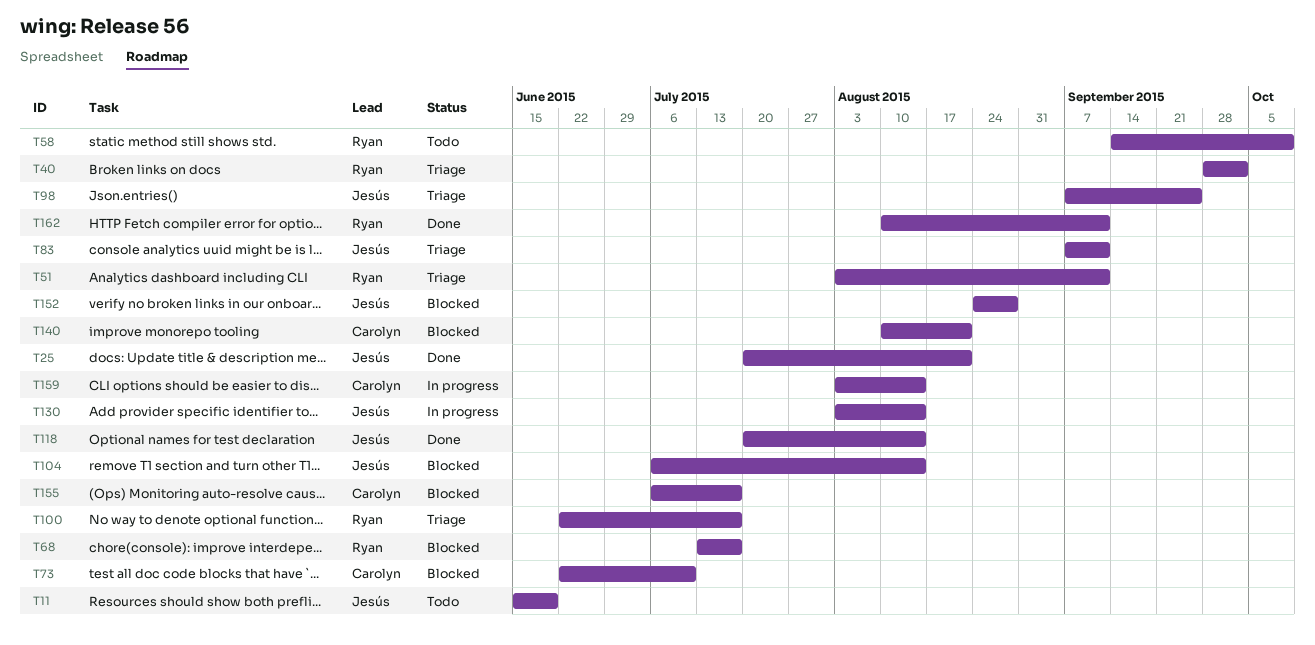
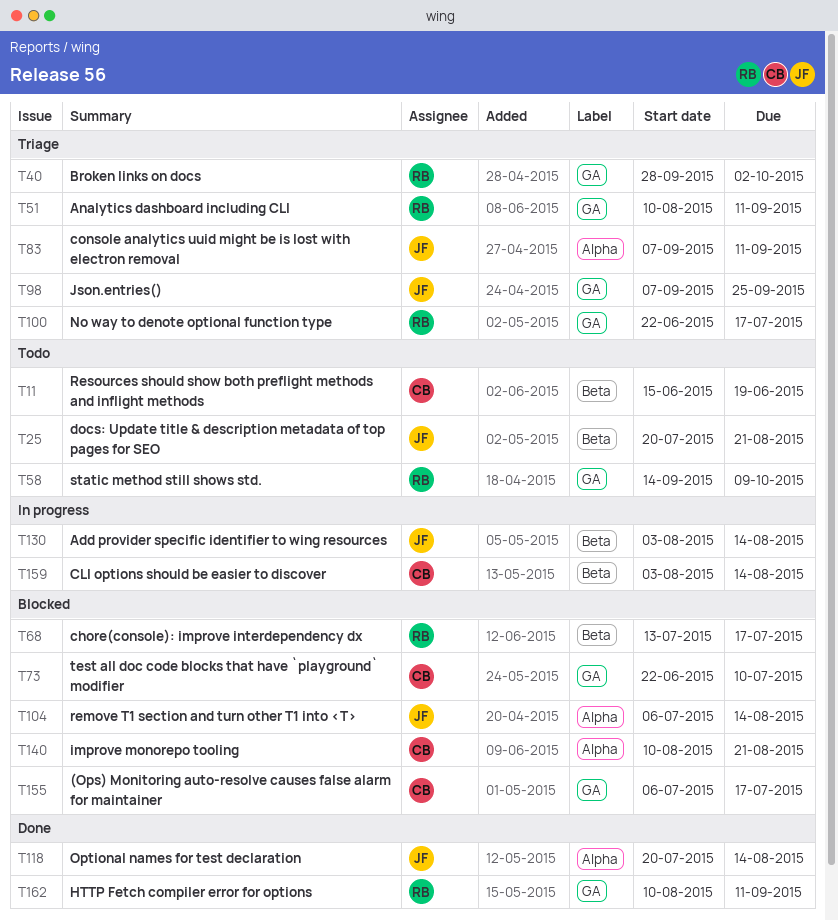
T11, owner: Jesús -> Carolyn
T25, status: Done -> Todo
T51, start: Aug 3 -> Aug 10
T152: present -> none

